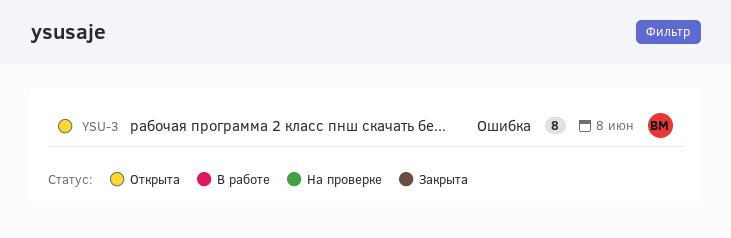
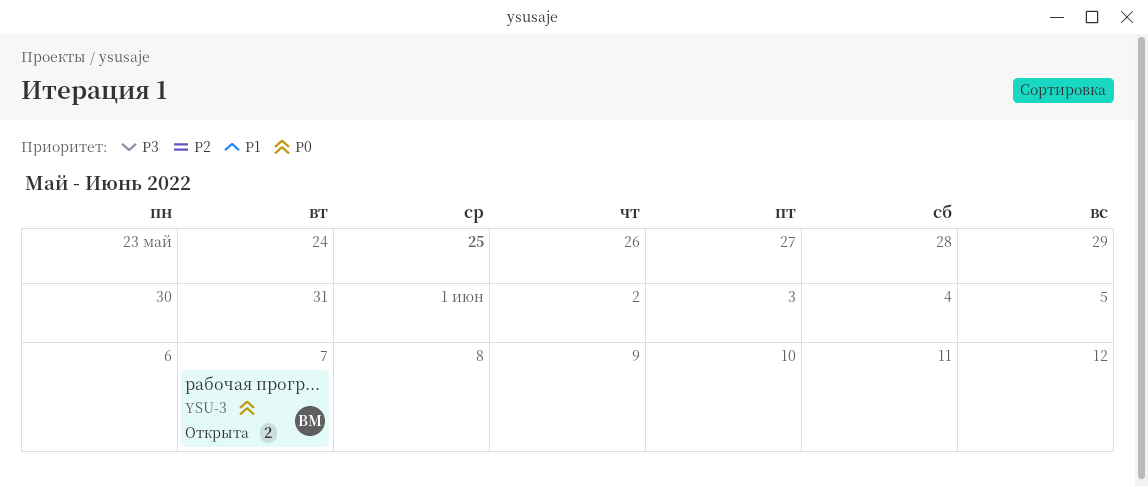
YSU-3, estimate: 8 -> 2
YSU-3, due: Jun 8 -> Jun 7

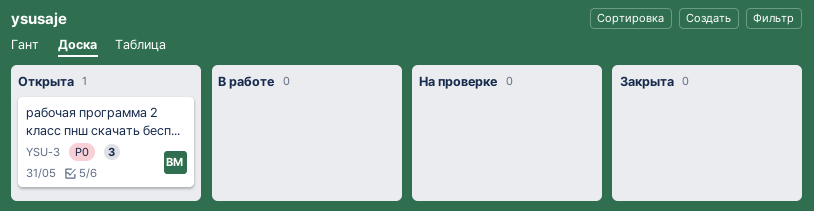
YSU-3, estimate: 2 -> 3
YSU-3, due: Jun 7 -> May 31

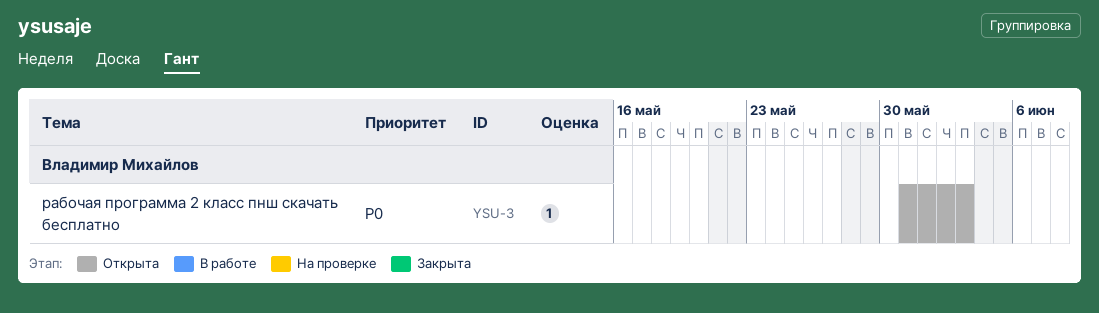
YSU-3, estimate: 3 -> 1
YSU-3, due: May 31 -> Jun 3

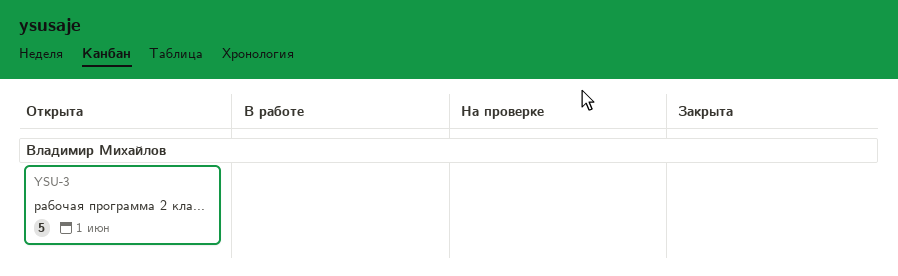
YSU-3, estimate: 1 -> 5
YSU-3, due: Jun 3 -> Jun 1

